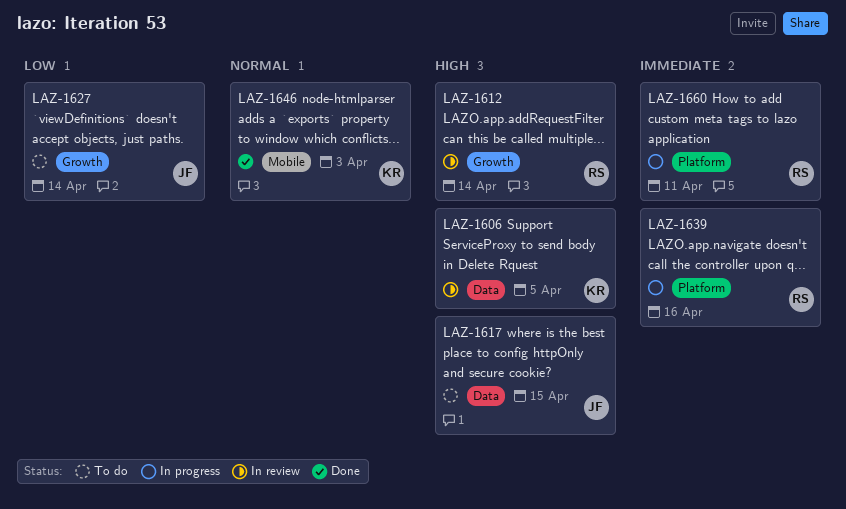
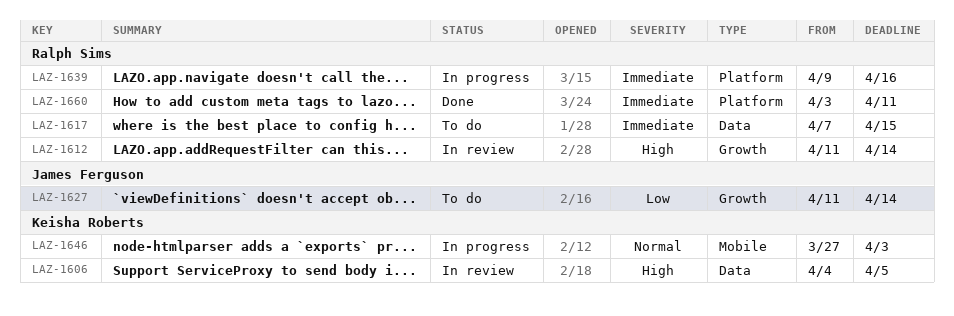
LAZ-1617, owner: James Ferguson -> Ralph Sims
LAZ-1617, priority: High -> Immediate
LAZ-1646, status: Done -> In progress
LAZ-1660, status: In progress -> Done

